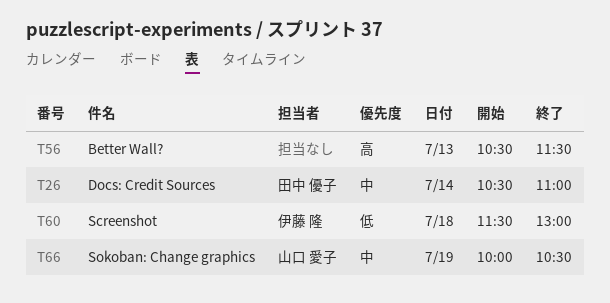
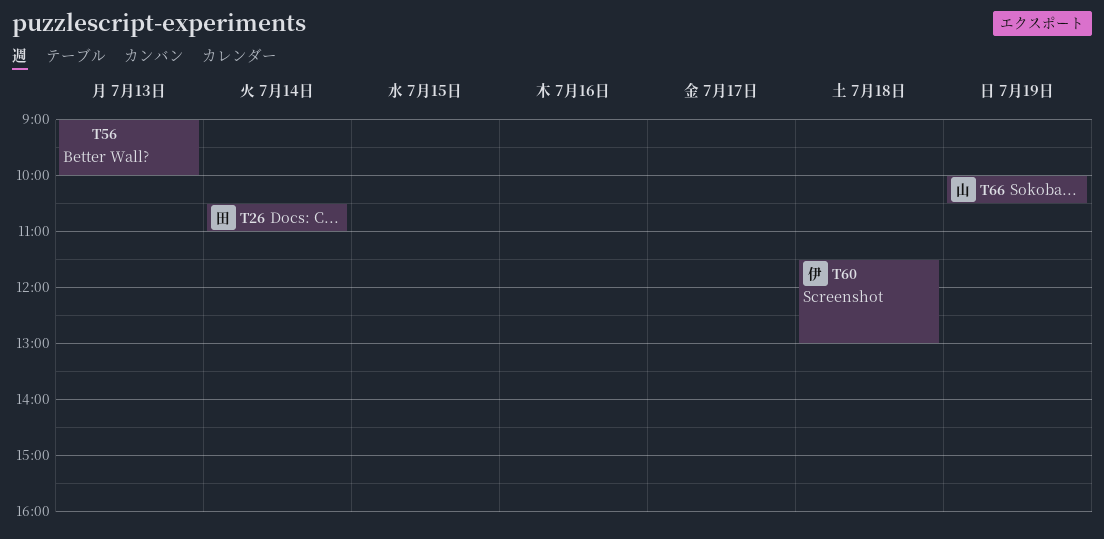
T56, begins: 10:30 -> 09:00
T56, ends: 11:30 -> 10:00

